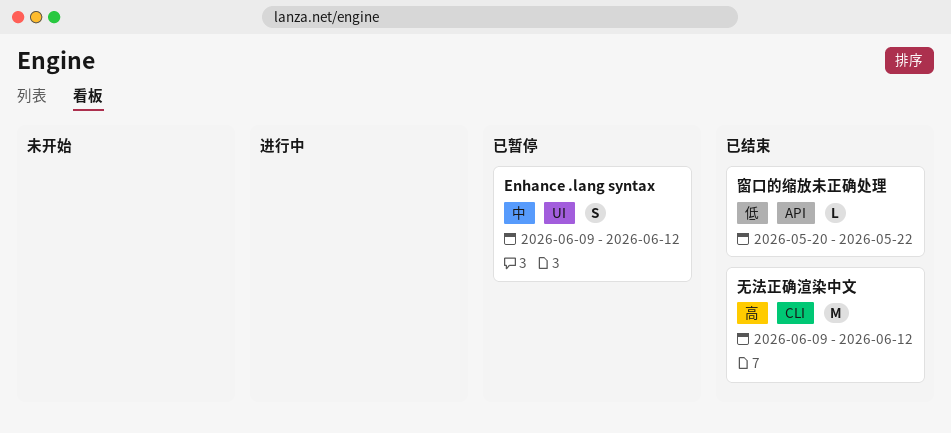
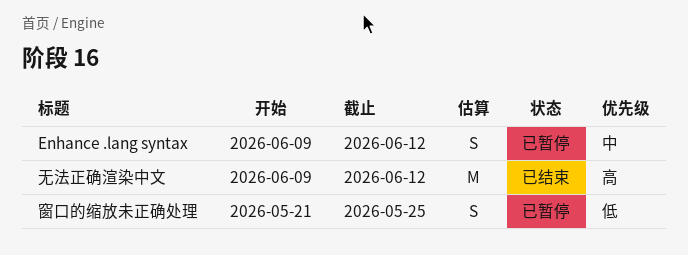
窗口的缩放未正确处理, status: 已结束 -> 已暂停
窗口的缩放未正确处理, estimate: L -> S
窗口的缩放未正确处理, start: May 20 -> May 21
窗口的缩放未正确处理, due: May 22 -> May 25

